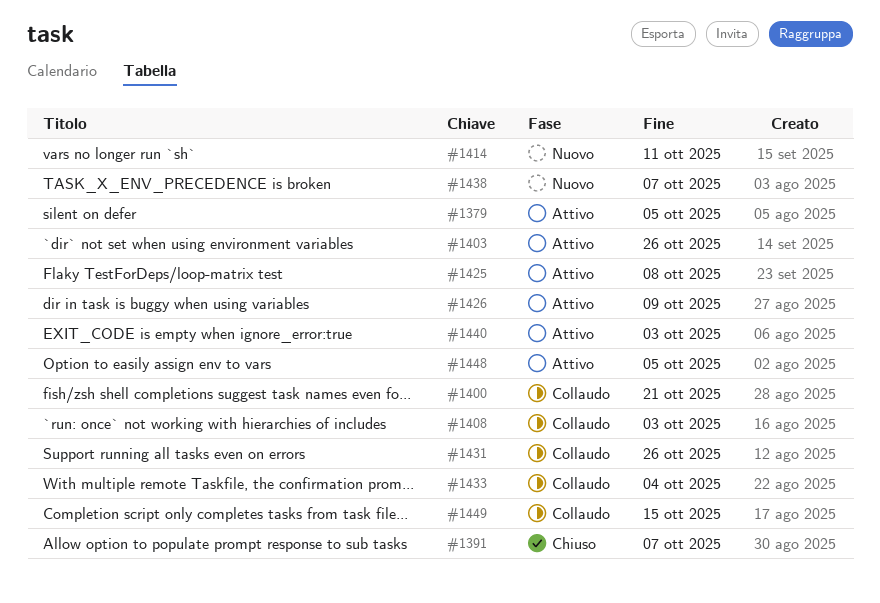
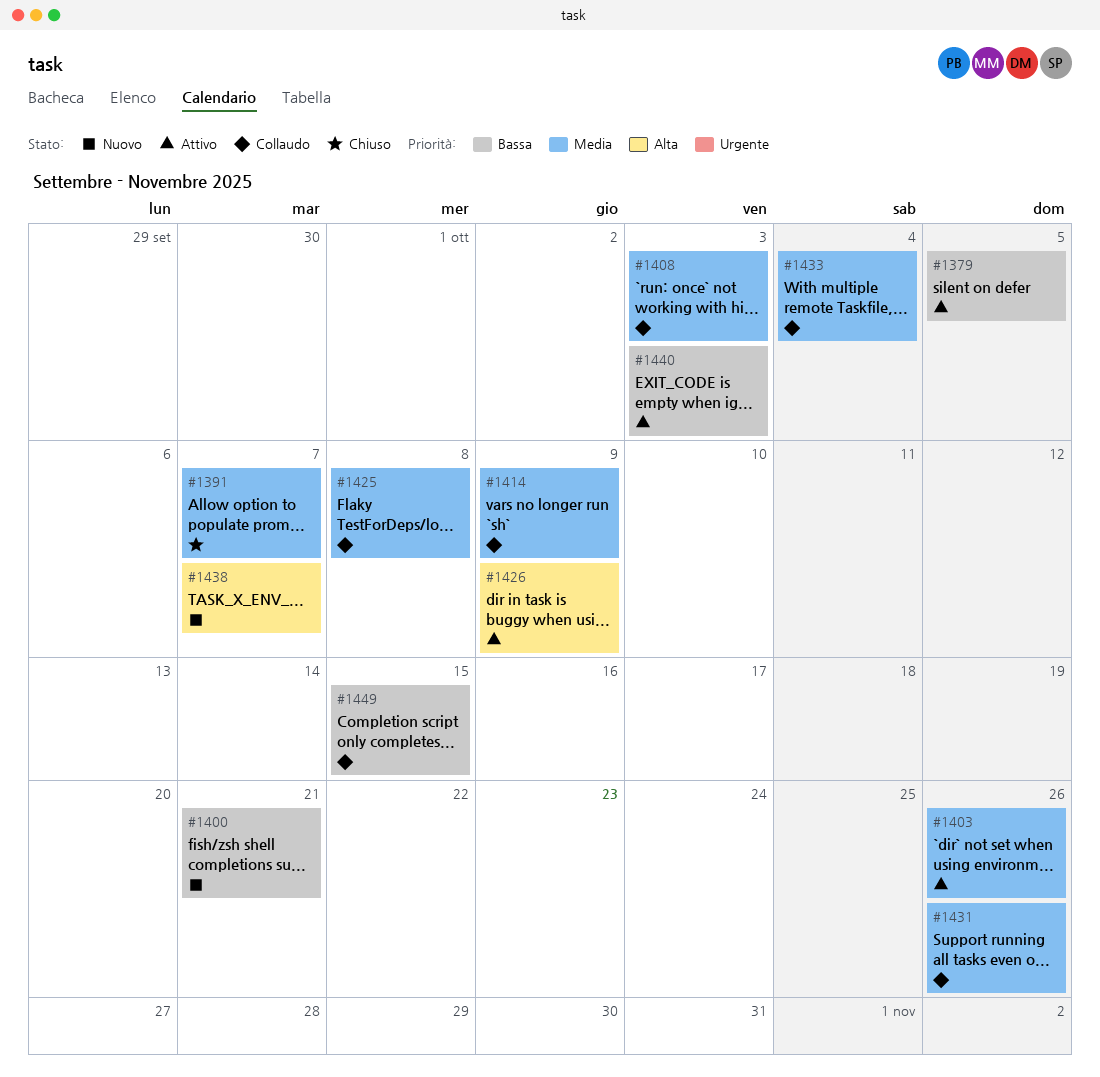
#1400, status: Collaudo -> Nuovo
#1414, status: Nuovo -> Collaudo
#1414, due: Oct 11 -> Oct 9
#1425, status: Attivo -> Collaudo
#1448: present -> none

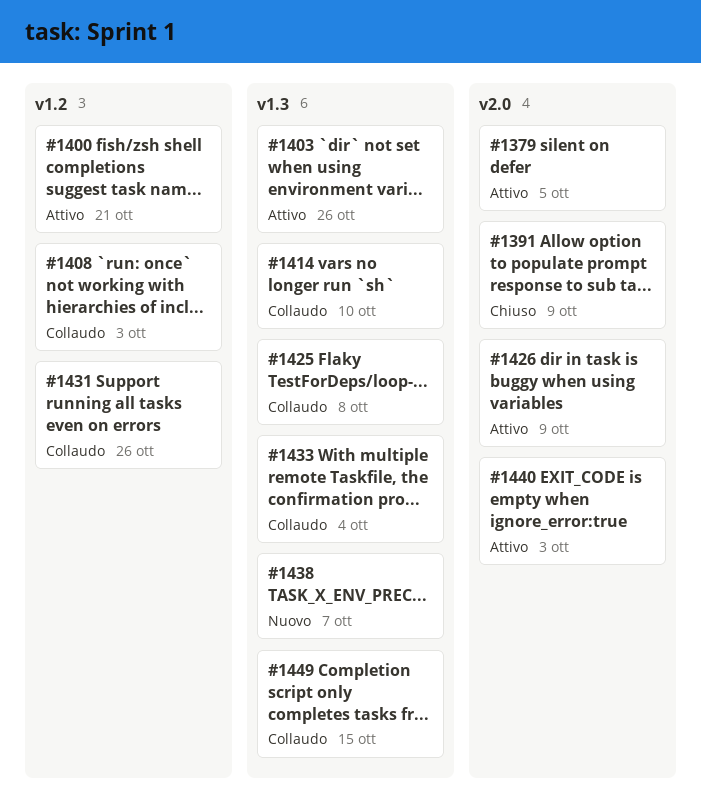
#1391, due: Oct 7 -> Oct 9
#1400, status: Nuovo -> Attivo
#1414, due: Oct 9 -> Oct 10

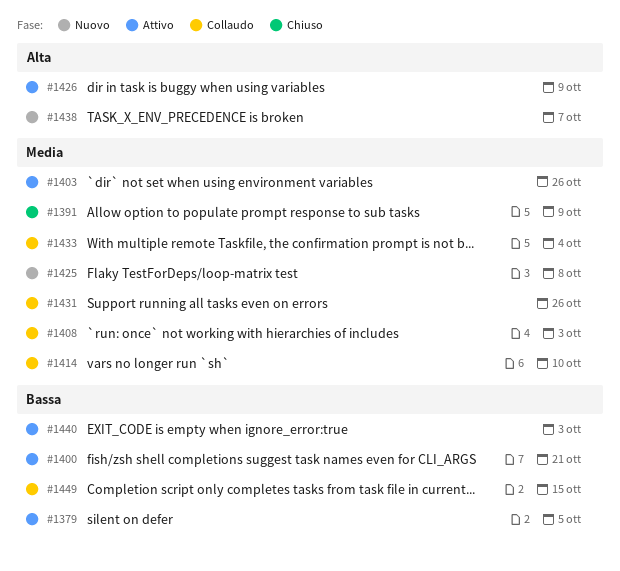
#1425, status: Collaudo -> Nuovo

